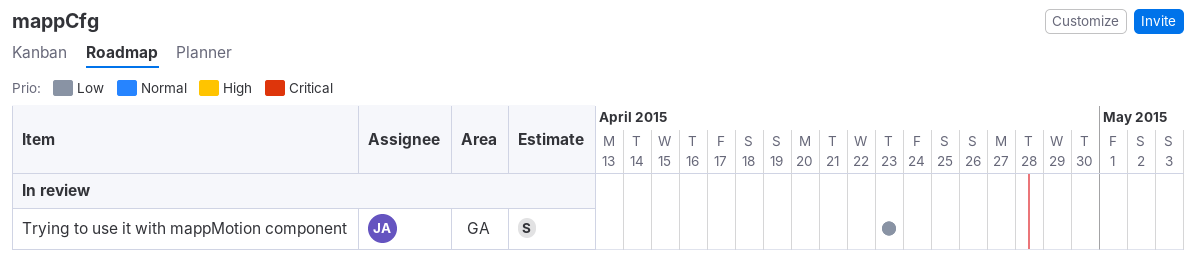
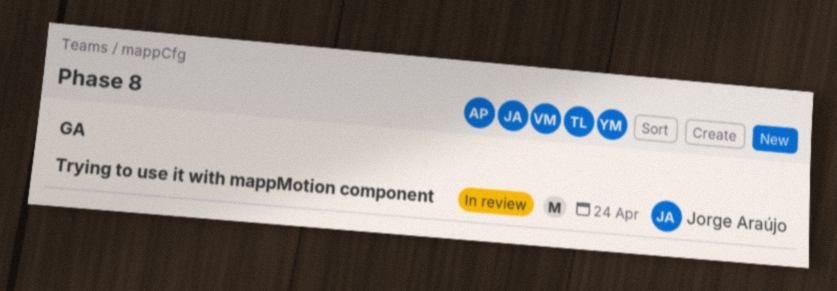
Trying to use it with mappMotion component, estimate: S -> M
Trying to use it with mappMotion component, due: Apr 23 -> Apr 24

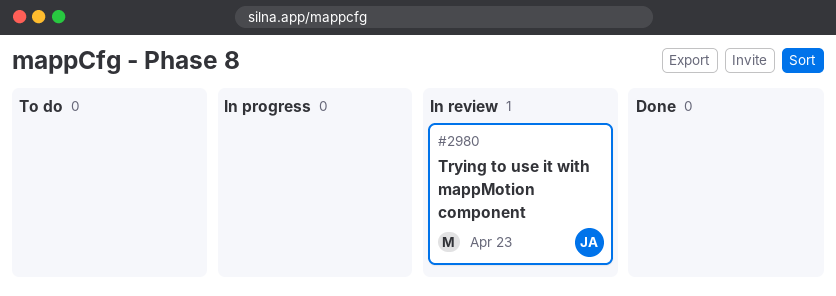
Trying to use it with mappMotion component, due: Apr 24 -> Apr 23

